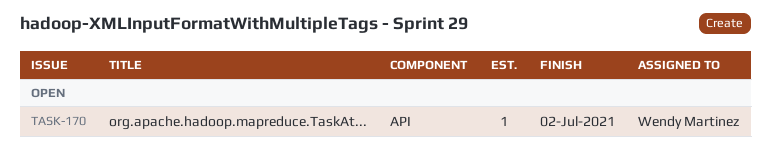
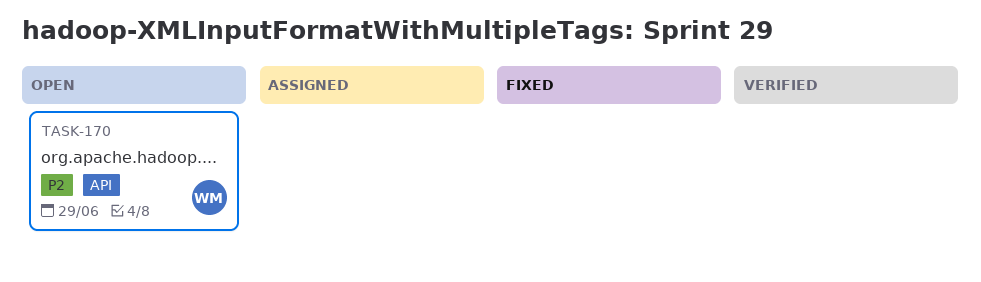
TASK-170, due: Jul 2 -> Jun 29

